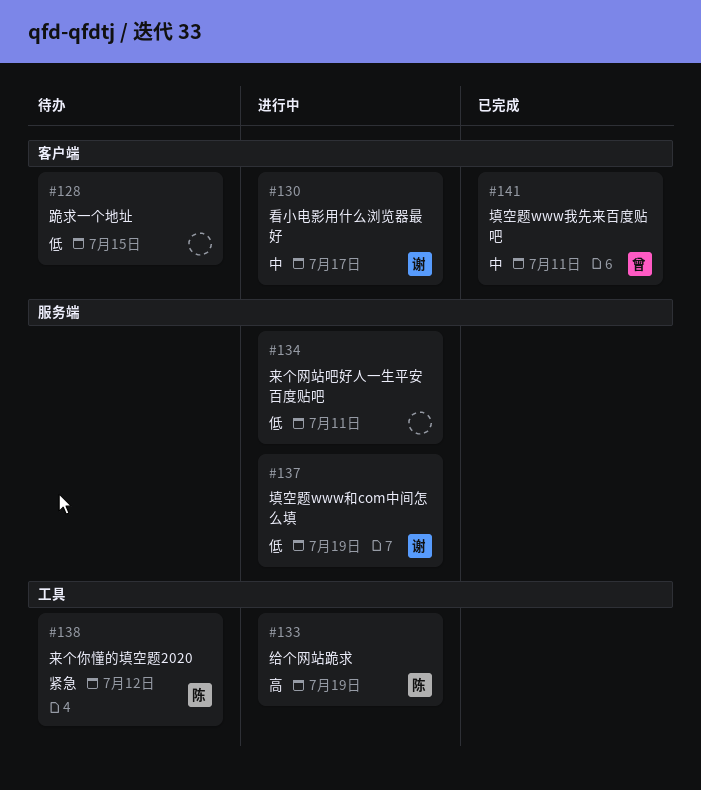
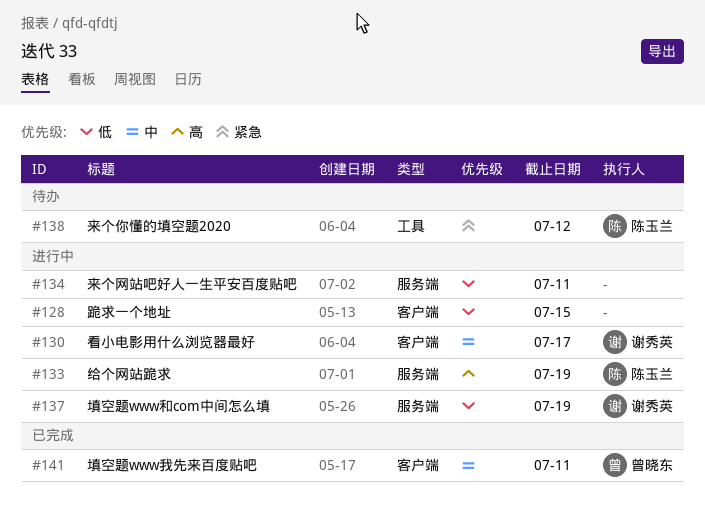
#128, status: 待办 -> 进行中
#133, label: 工具 -> 服务端

